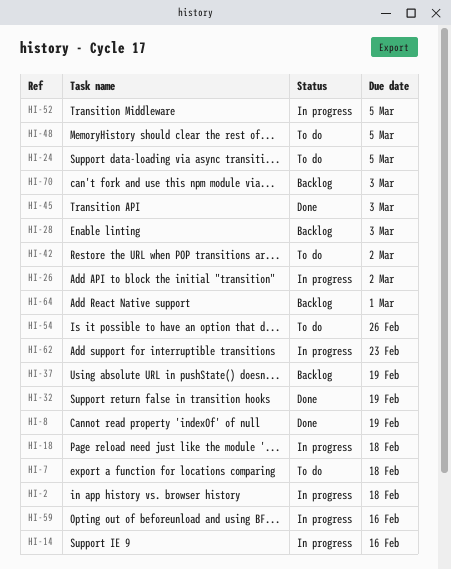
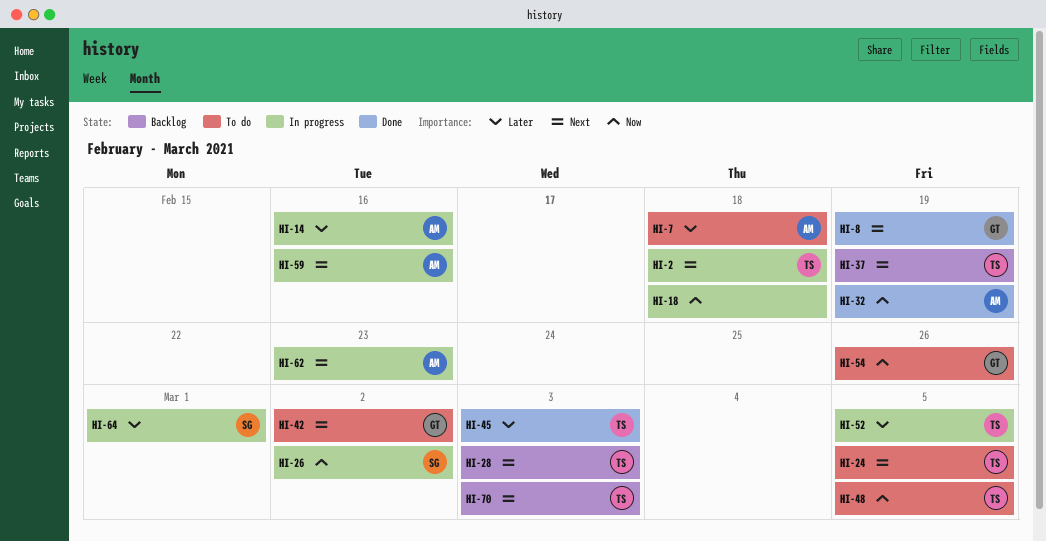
HI-64, status: Backlog -> In progress

